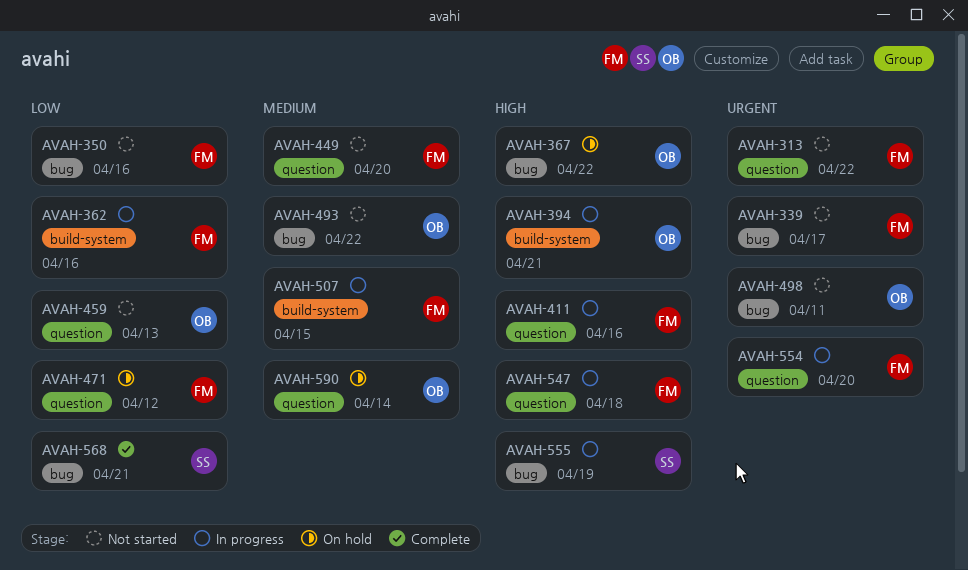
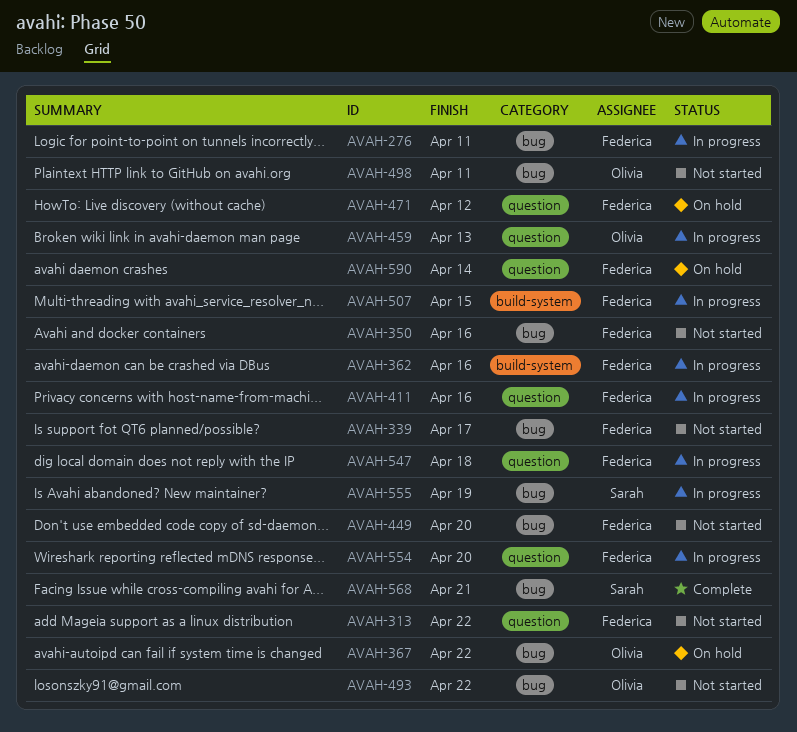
AVAH-276: none -> present
AVAH-394: present -> none
AVAH-449, label: question -> bug
AVAH-459, status: Not started -> In progress
AVAH-590, owner: Olivia -> Federica

